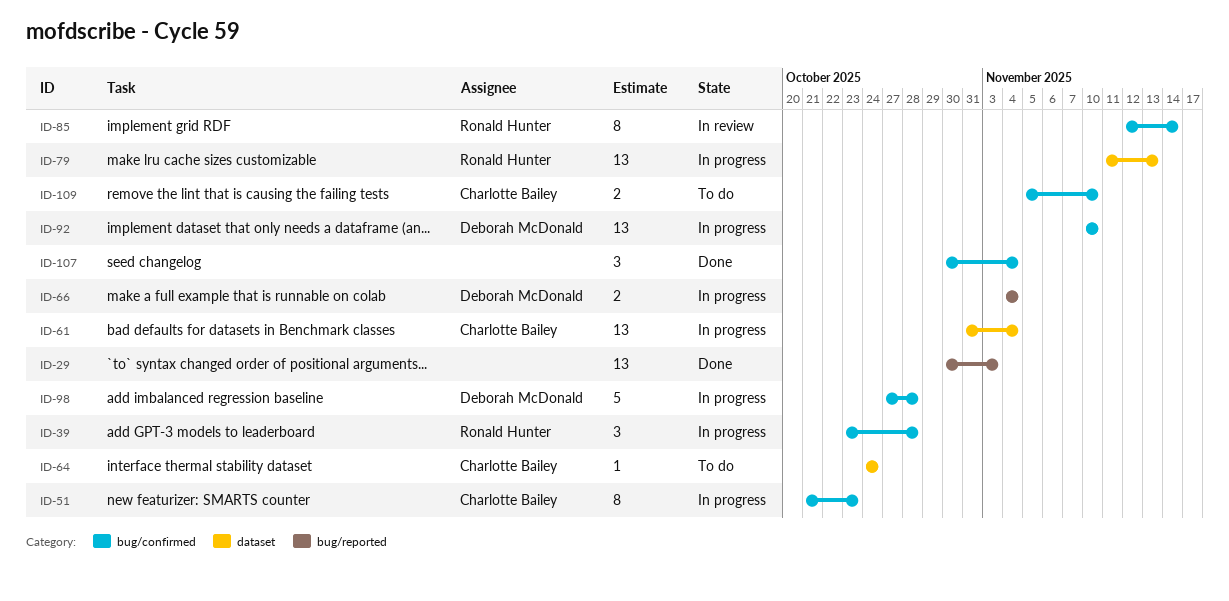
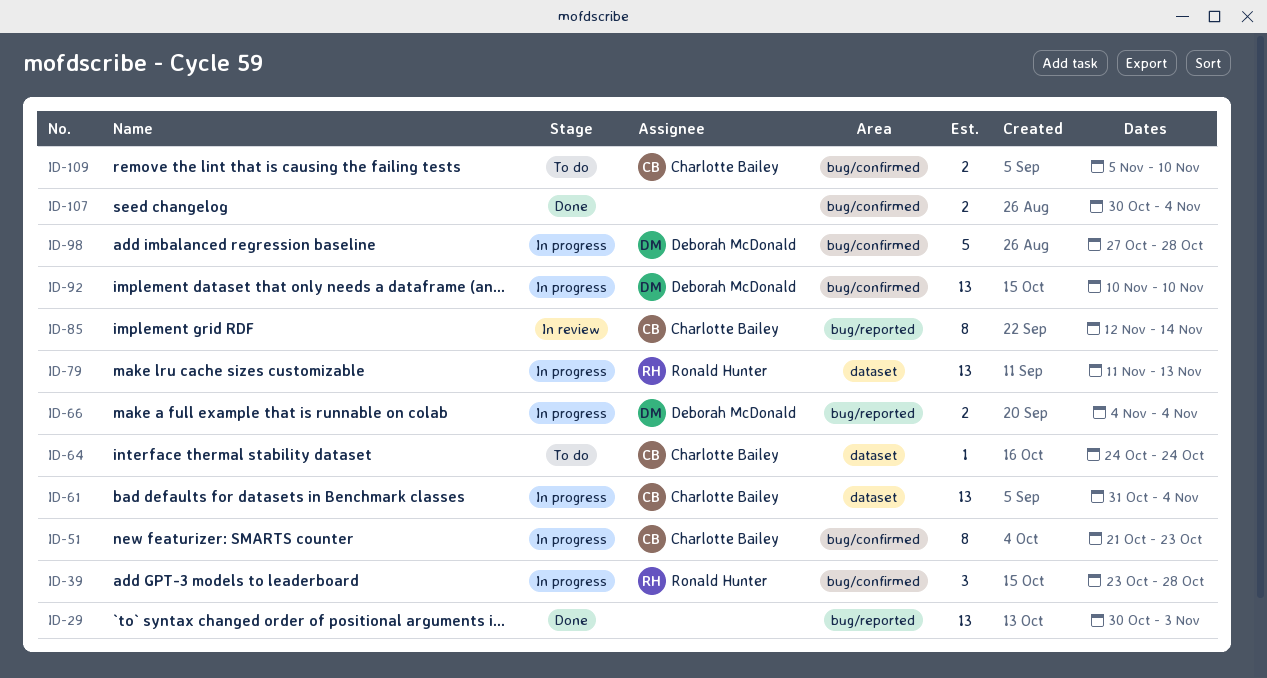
ID-85, owner: Ronald Hunter -> Charlotte Bailey
ID-85, label: bug/confirmed -> bug/reported
ID-107, estimate: 3 -> 2

